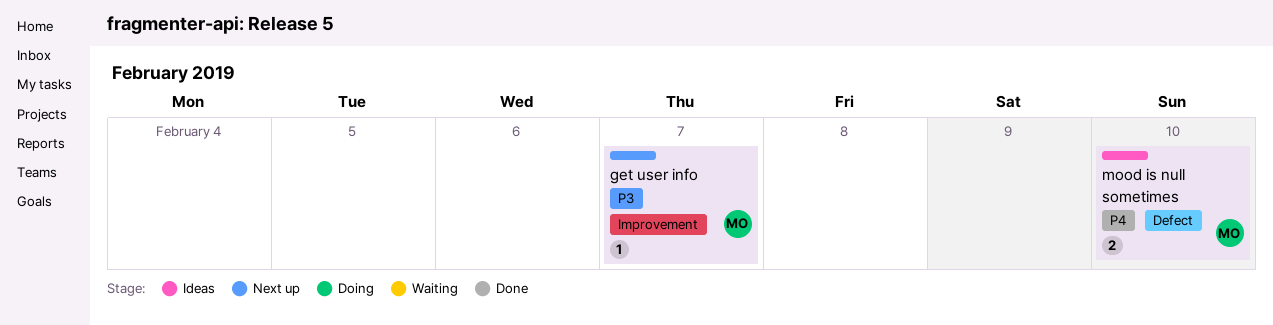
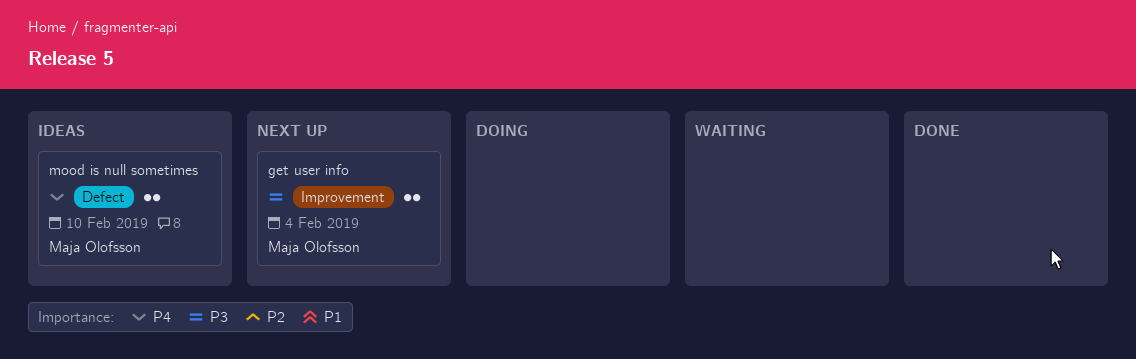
get user info, estimate: 1 -> 2
get user info, due: Feb 7 -> Feb 4

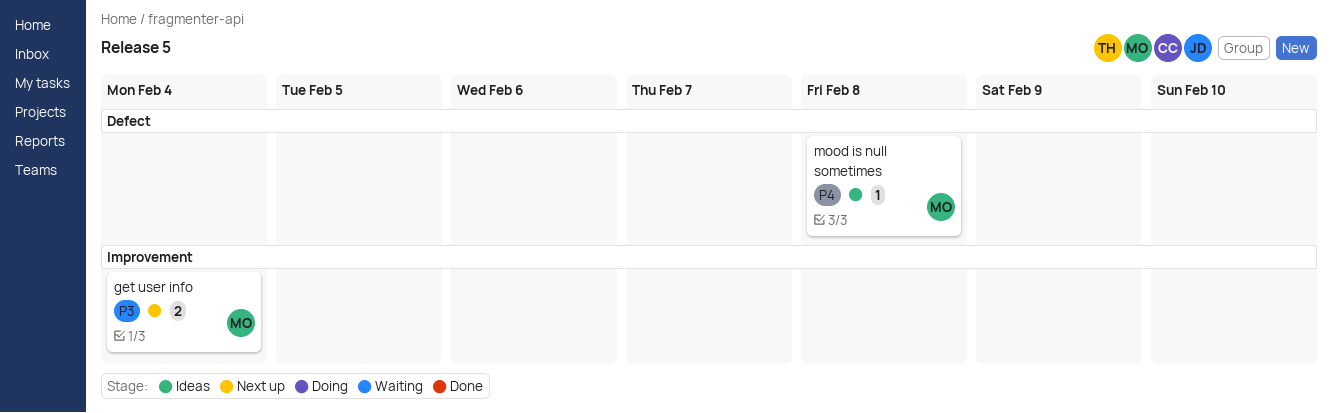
mood is null sometimes, estimate: 2 -> 1
mood is null sometimes, due: Feb 10 -> Feb 8

